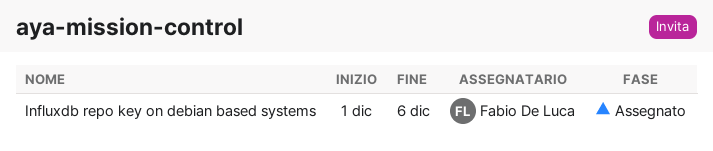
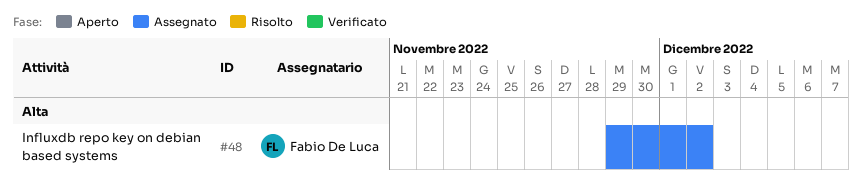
Influxdb repo key on debian based systems, start: Dec 1 -> Nov 29
Influxdb repo key on debian based systems, due: Dec 6 -> Dec 2

